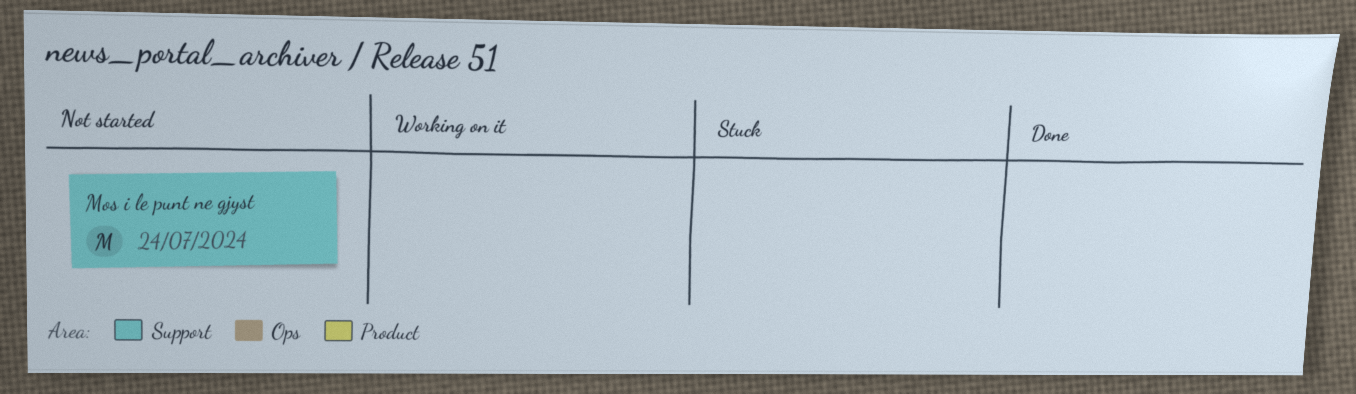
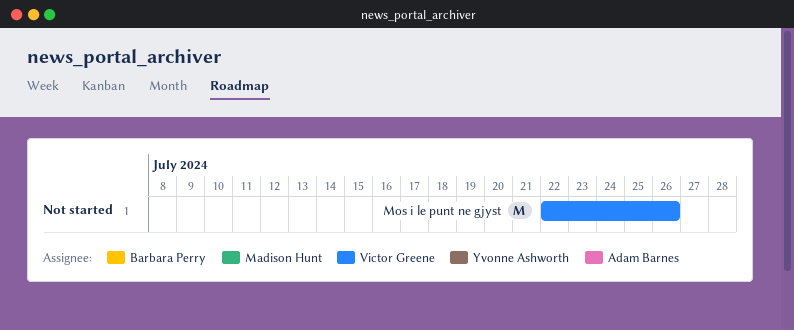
Mos i le punt ne gjyst, due: Jul 24 -> Jul 26

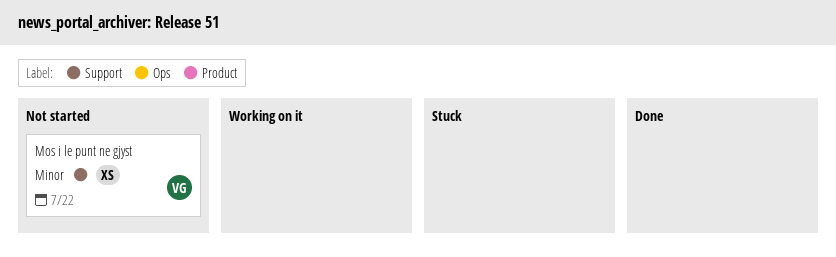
Mos i le punt ne gjyst, estimate: M -> XS
Mos i le punt ne gjyst, due: Jul 26 -> Jul 22

